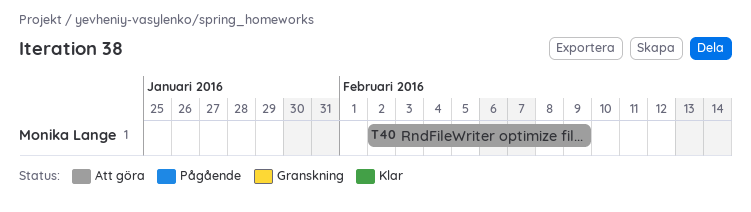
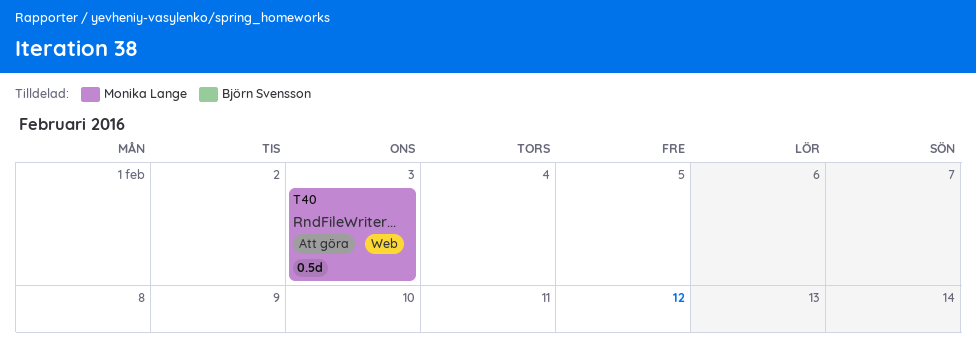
T40, due: Feb 9 -> Feb 3

